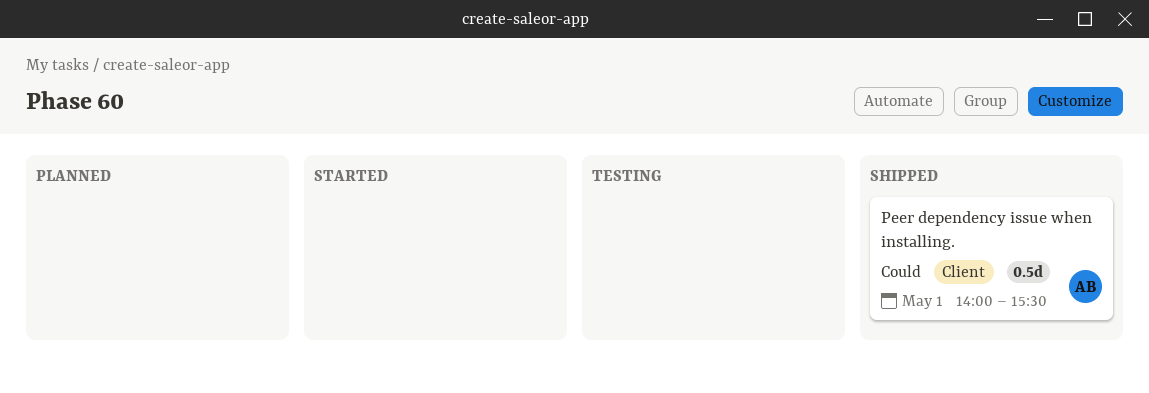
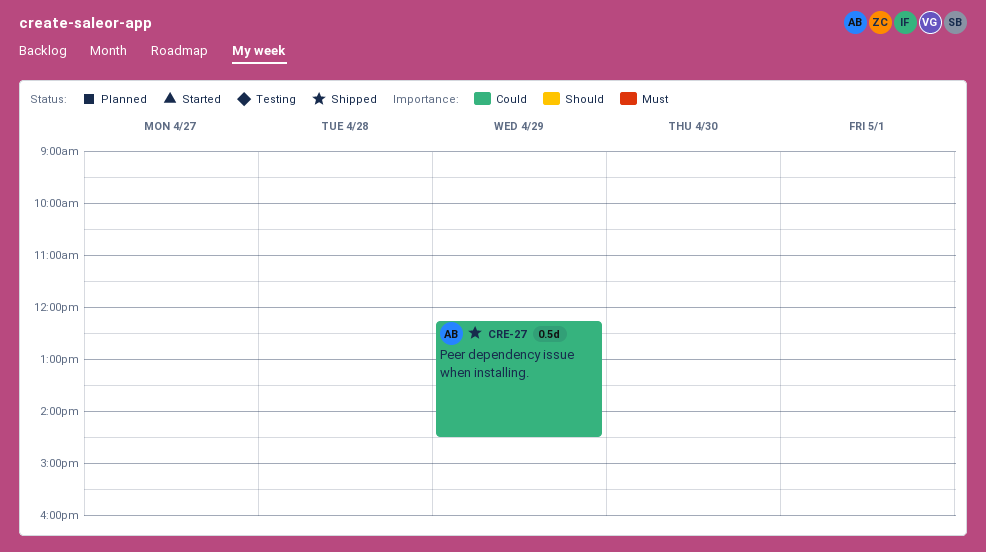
Peer dependency issue when installing., day: May 1 -> Apr 29
Peer dependency issue when installing., begins: 14:00 -> 12:15
Peer dependency issue when installing., ends: 15:30 -> 14:30

